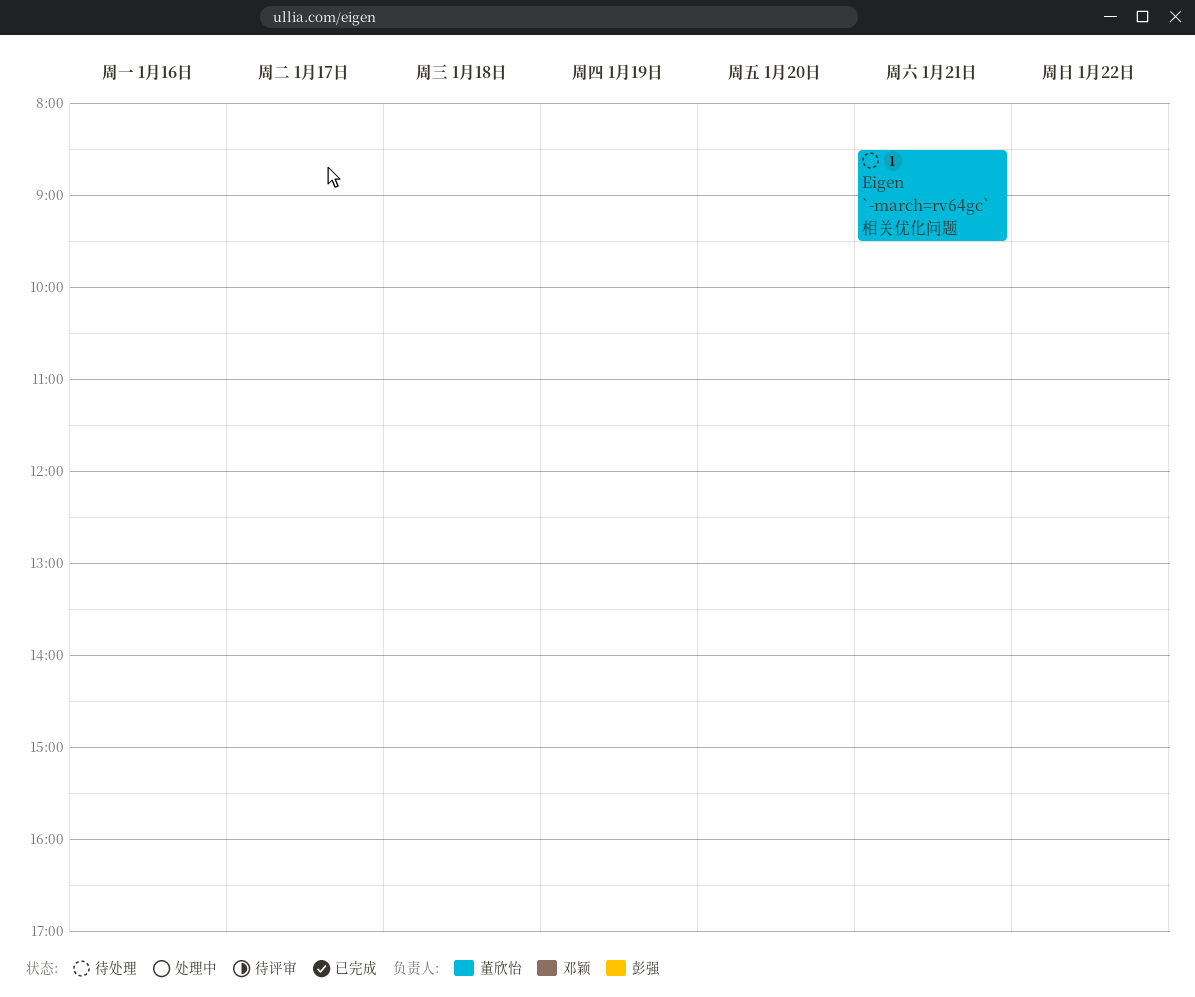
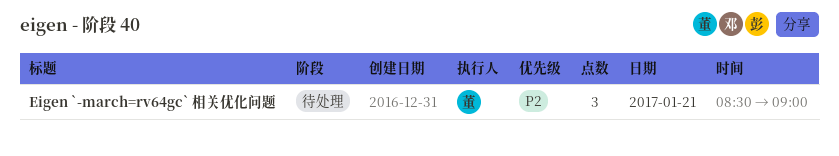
Eigen `-march=rv64gc` 相关优化问题, estimate: 1 -> 3
Eigen `-march=rv64gc` 相关优化问题, ends: 09:30 -> 09:00

